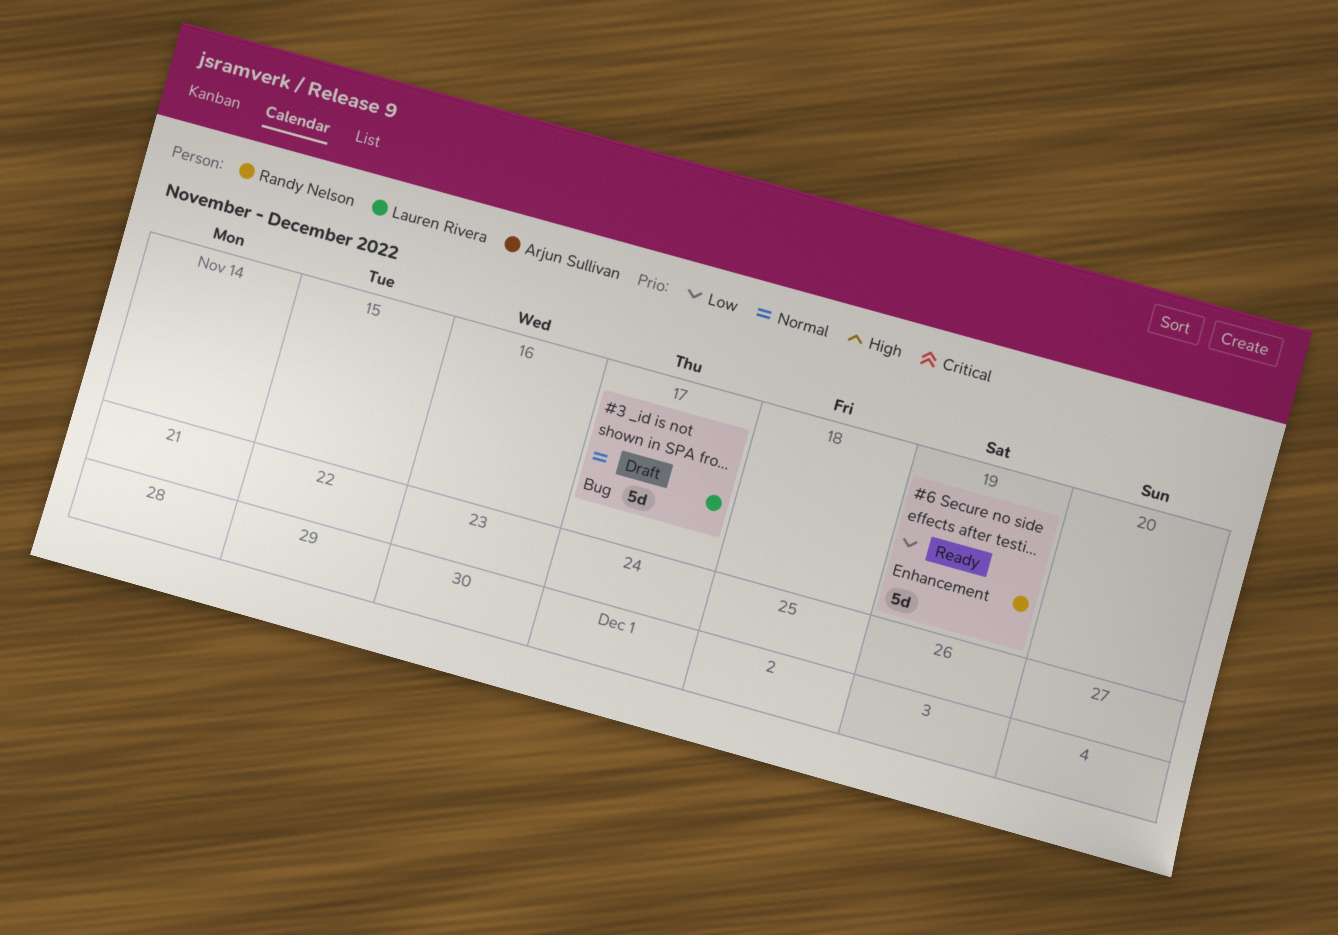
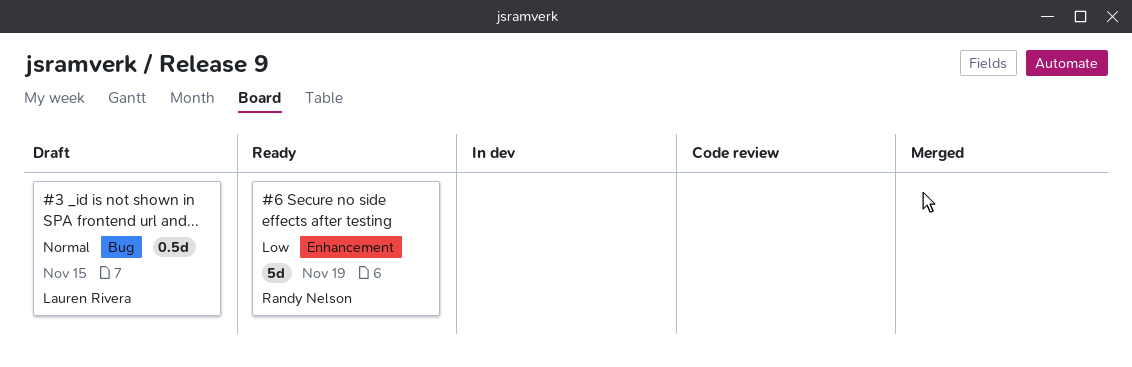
#3, estimate: 5d -> 0.5d
#3, due: Nov 17 -> Nov 15

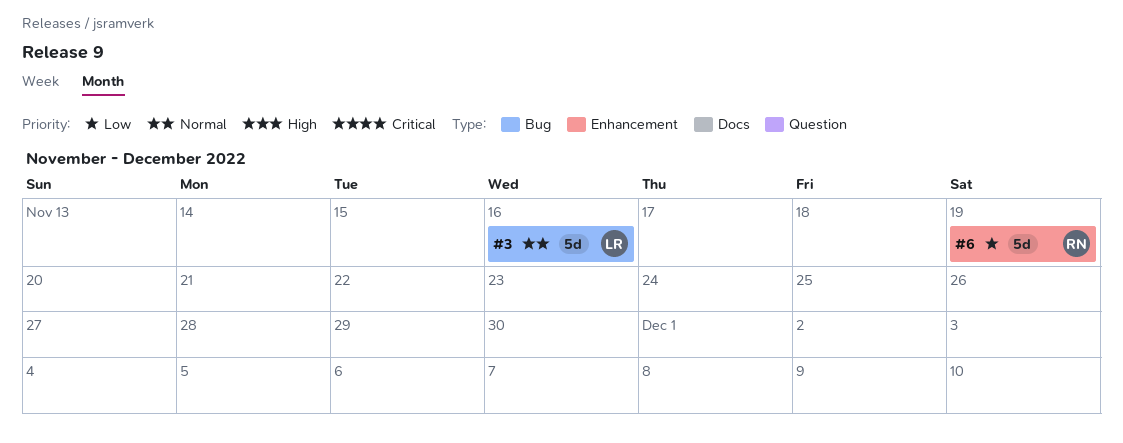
#3, estimate: 0.5d -> 5d
#3, due: Nov 15 -> Nov 16

